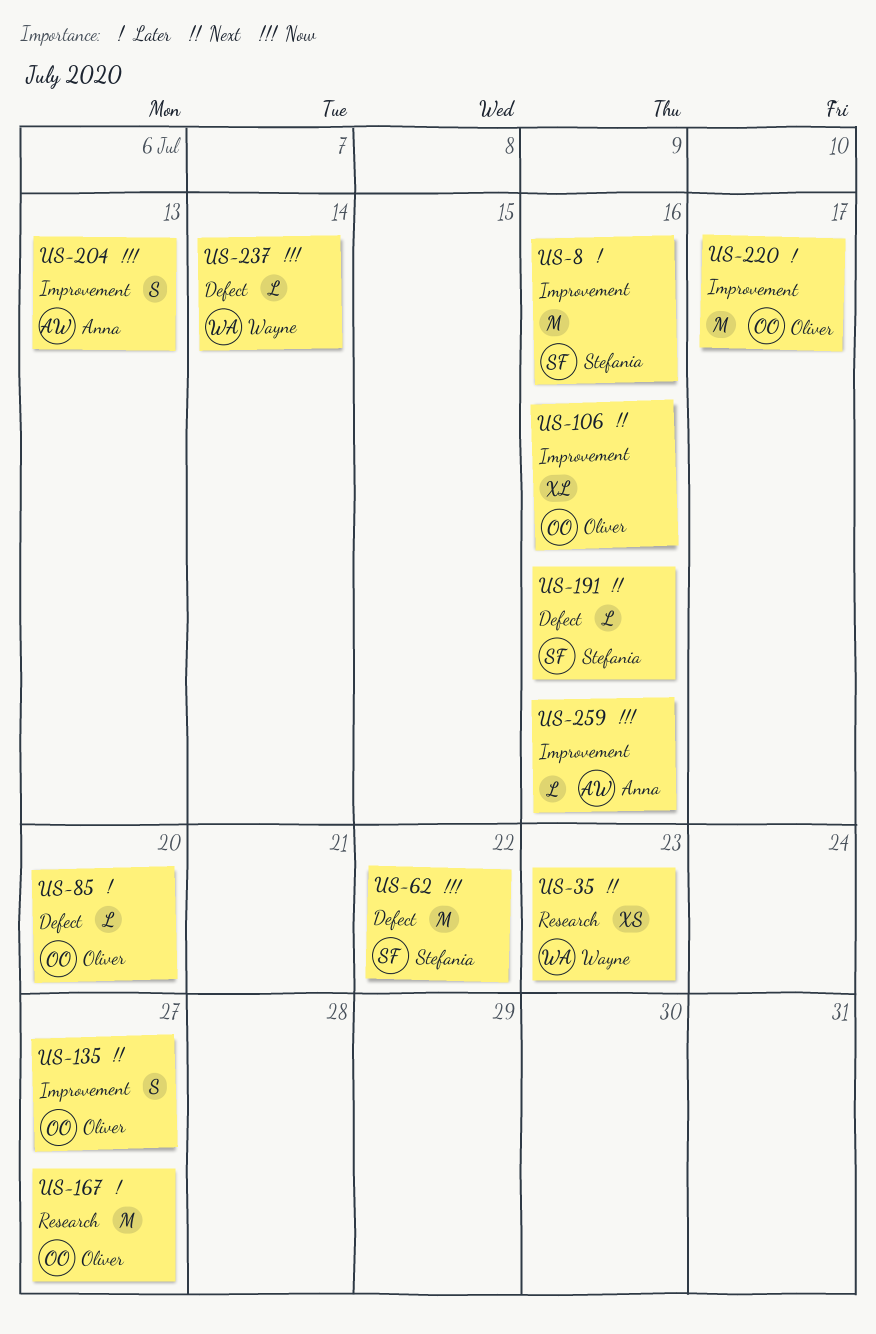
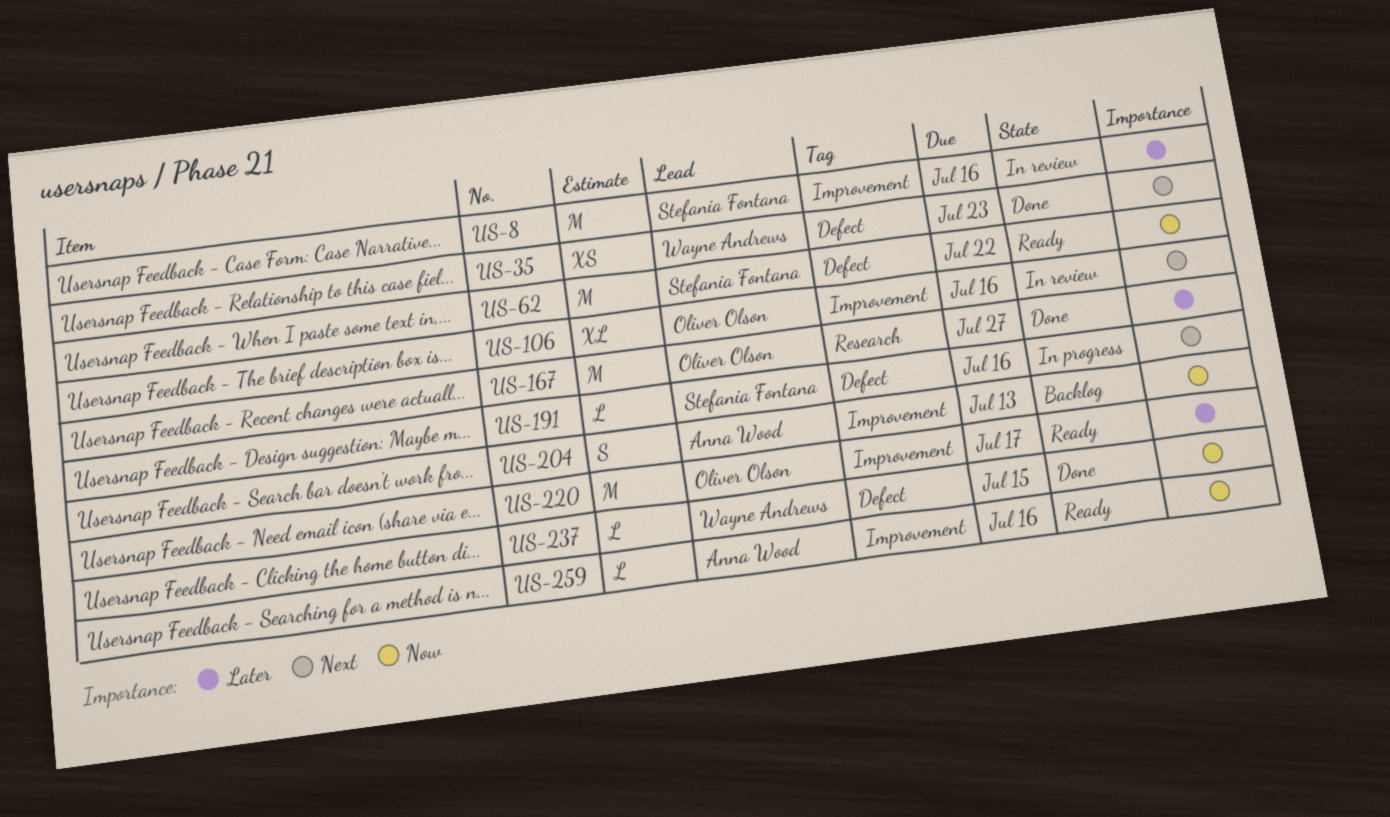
US-35, label: Research -> Defect
US-85: present -> none
US-135: present -> none
US-237, due: Jul 14 -> Jul 15

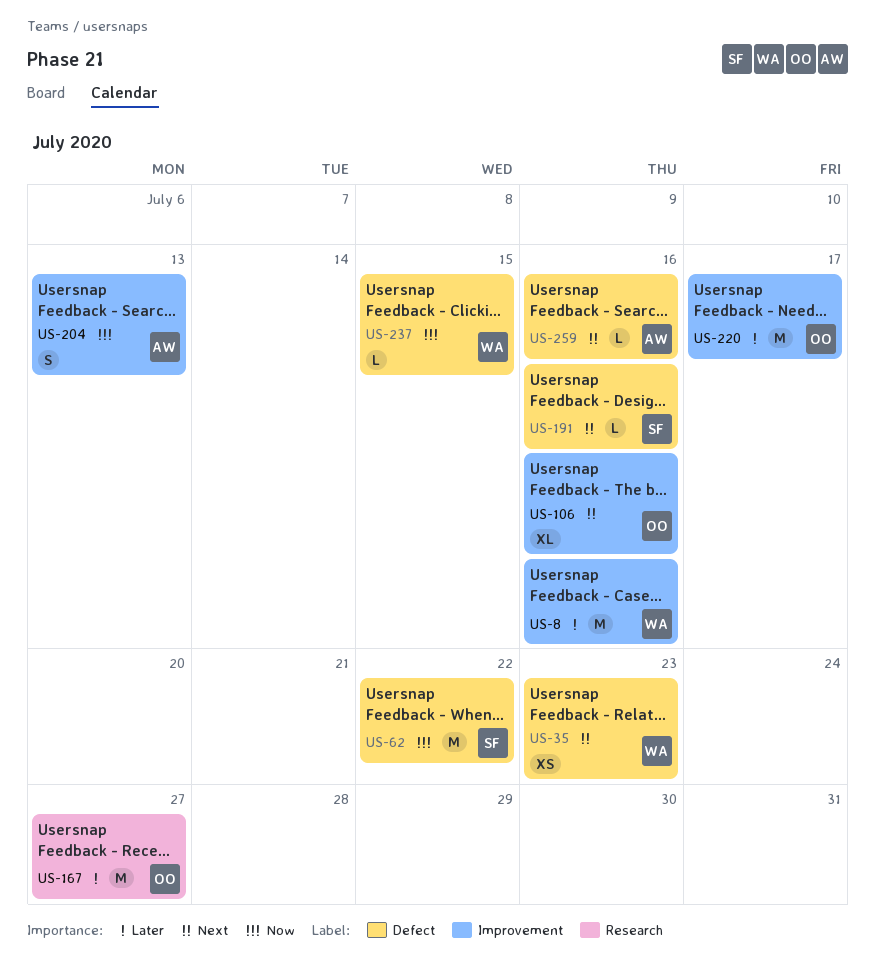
US-8, owner: Stefania Fontana -> Wayne Andrews
US-259, priority: Now -> Next
US-259, label: Improvement -> Defect

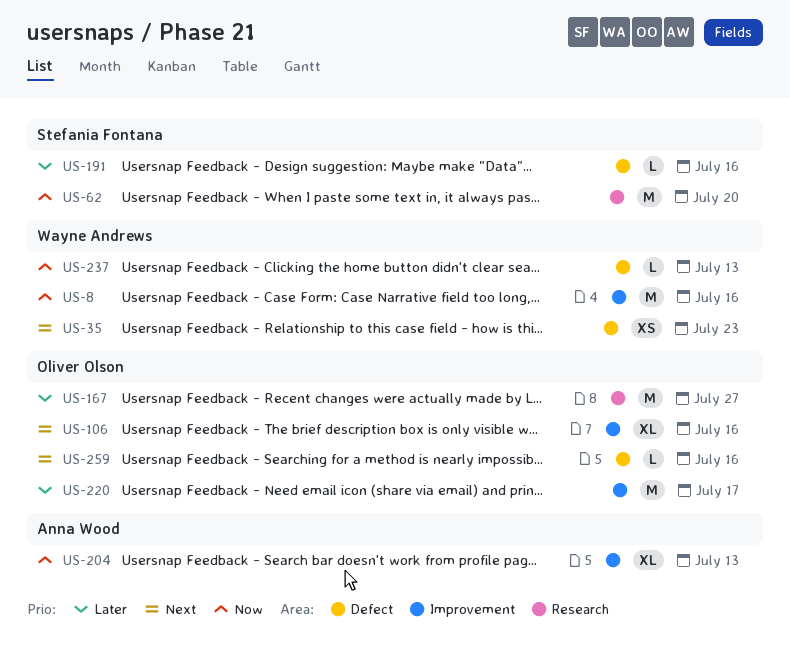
US-8, priority: Later -> Now
US-62, label: Defect -> Research
US-62, due: Jul 22 -> Jul 20
US-191, priority: Next -> Later
US-204, estimate: S -> XL
US-237, due: Jul 15 -> Jul 13
US-259, owner: Anna Wood -> Oliver Olson

